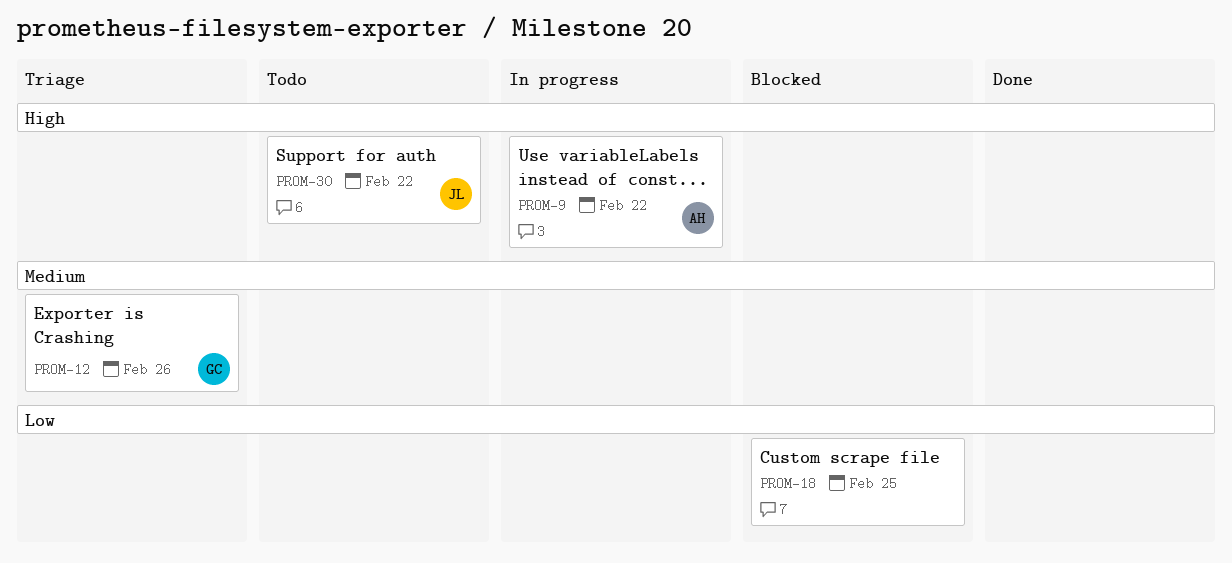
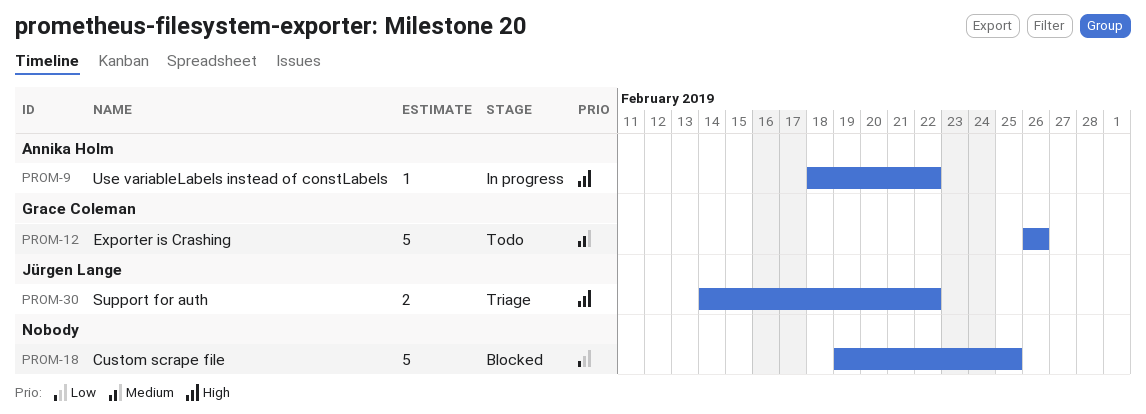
PROM-12, status: Triage -> Todo
PROM-30, status: Todo -> Triage

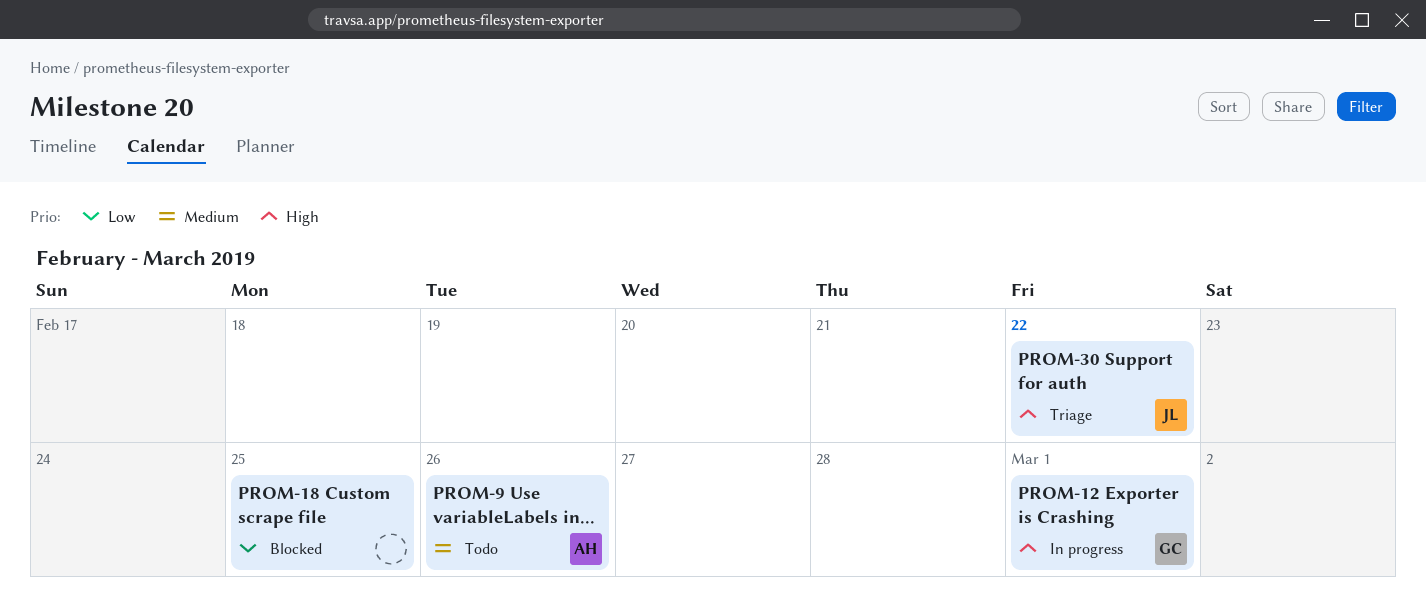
PROM-9, status: In progress -> Todo
PROM-9, priority: High -> Medium
PROM-9, due: Feb 22 -> Feb 26
PROM-12, status: Todo -> In progress
PROM-12, priority: Medium -> High
PROM-12, due: Feb 26 -> Mar 1

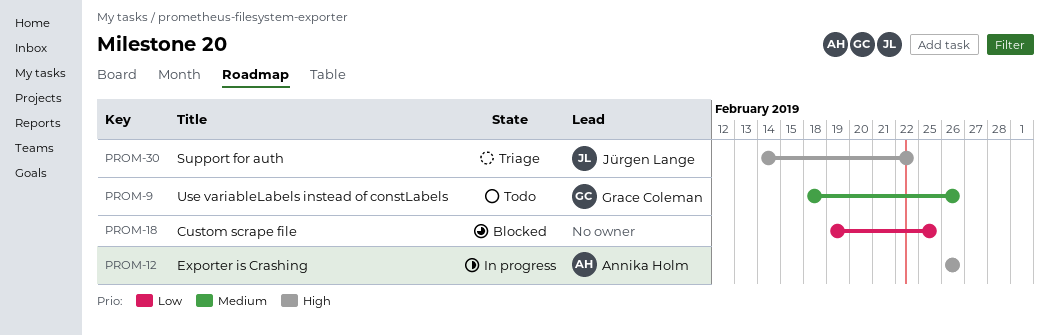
PROM-9, owner: Annika Holm -> Grace Coleman
PROM-12, owner: Grace Coleman -> Annika Holm
PROM-12, due: Mar 1 -> Feb 26

